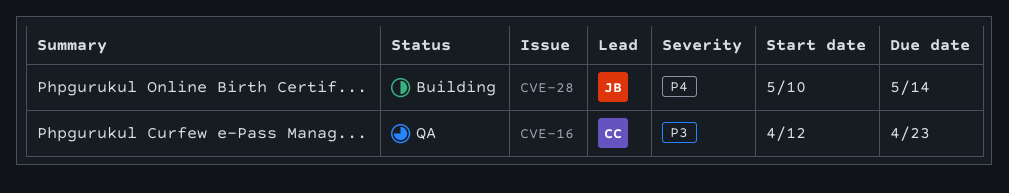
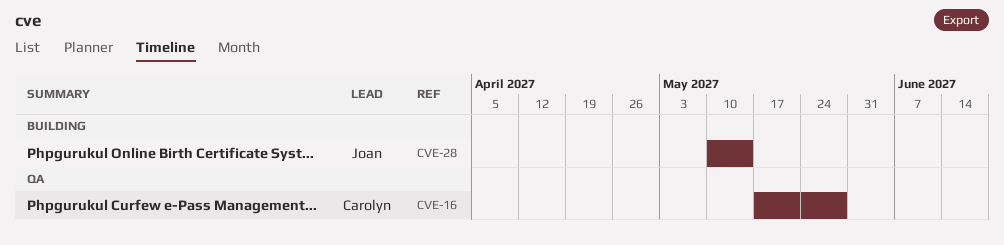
CVE-16, start: Apr 12 -> May 17
CVE-16, due: Apr 23 -> May 28

